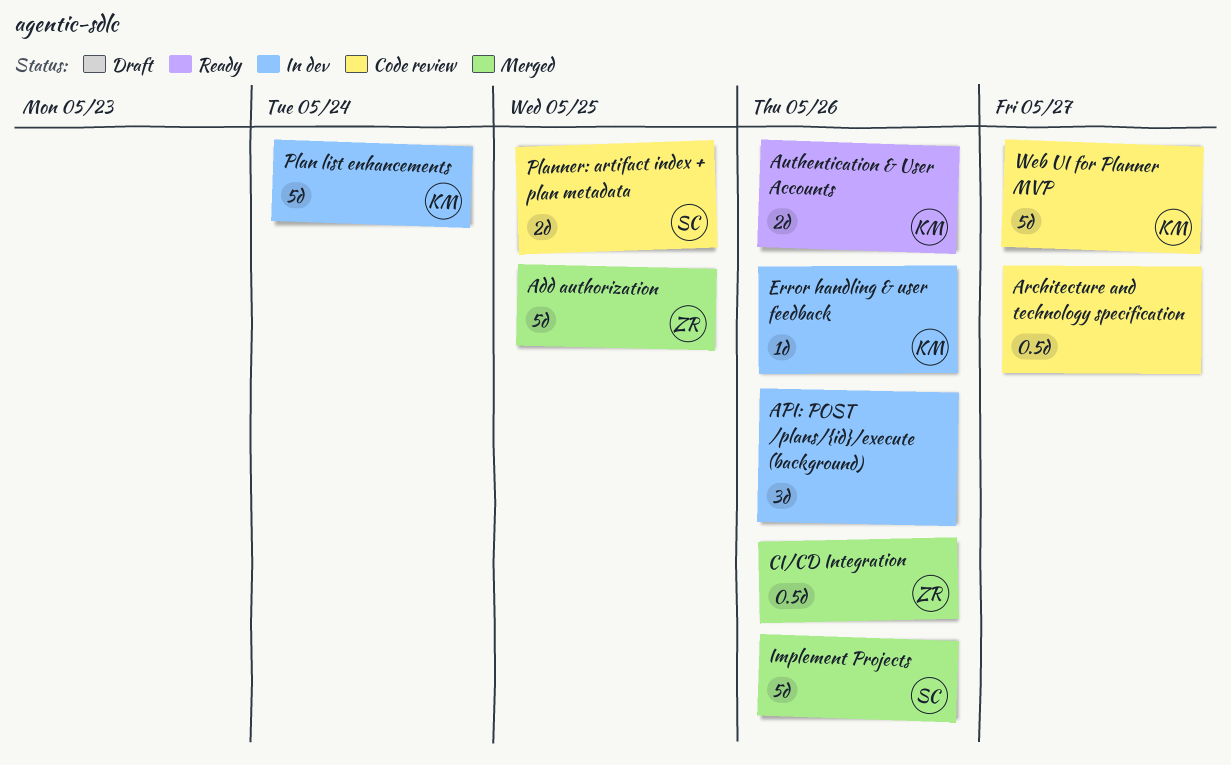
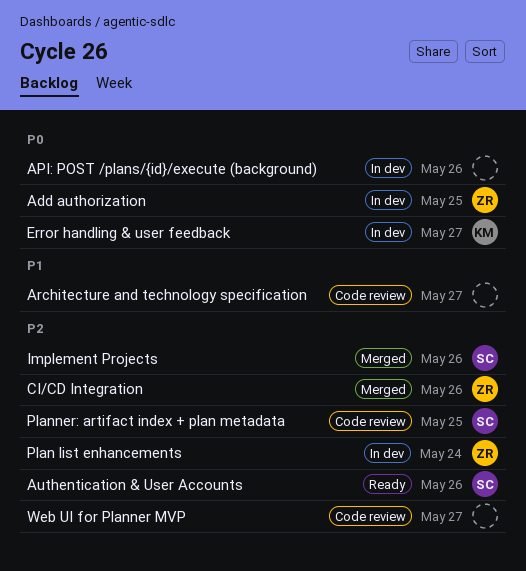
Add authorization, status: Merged -> In dev
Authentication & User Accounts, owner: KM -> SC
Error handling & user feedback, due: May 26 -> May 27
Plan list enhancements, owner: KM -> ZR
Web UI for Planner MVP, owner: KM -> none

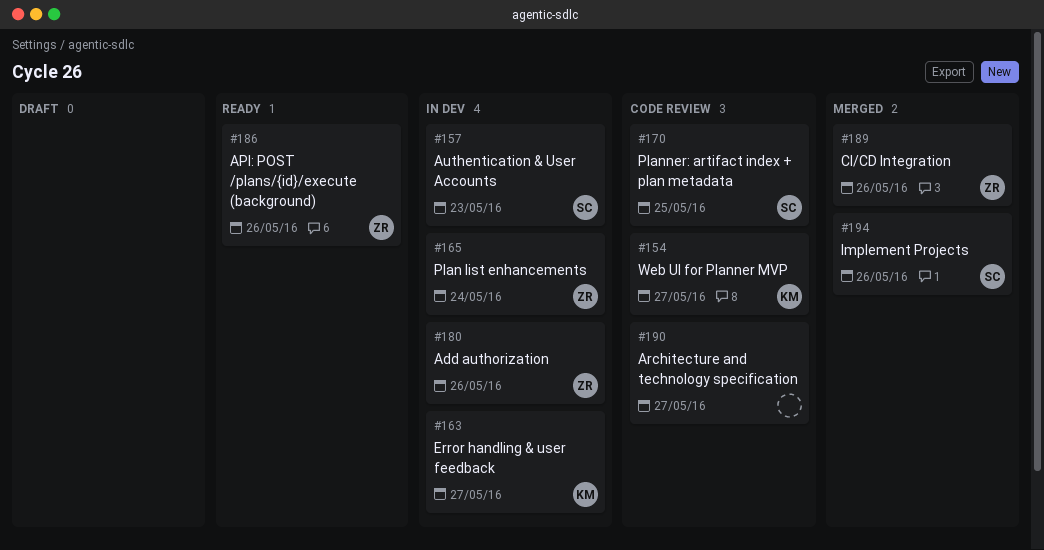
Add authorization, due: May 25 -> May 26
API: POST /plans/{id}/execute (background), status: In dev -> Ready
API: POST /plans/{id}/execute (background), owner: none -> ZR
Authentication & User Accounts, status: Ready -> In dev
Authentication & User Accounts, due: May 26 -> May 23
Web UI for Planner MVP, owner: none -> KM

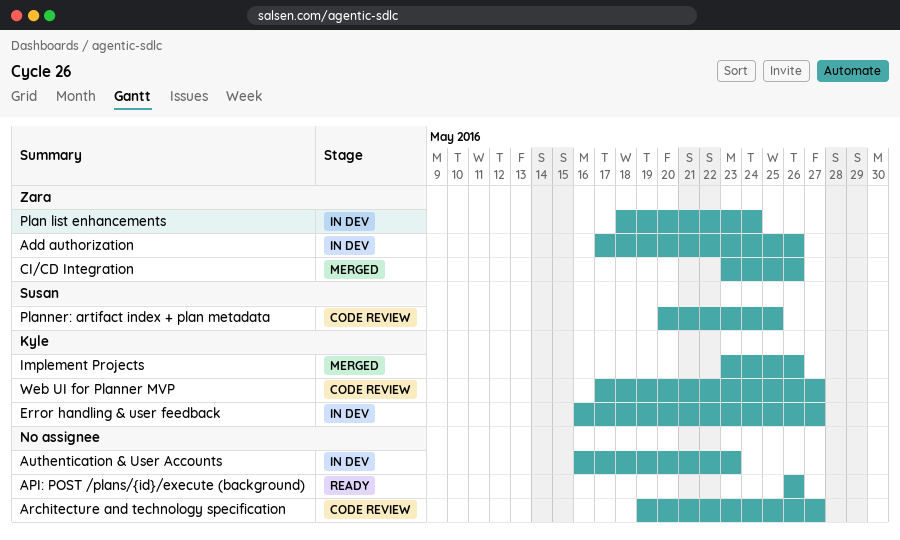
API: POST /plans/{id}/execute (background), owner: Zara -> none
Authentication & User Accounts, owner: Susan -> none
Implement Projects, owner: Susan -> Kyle

